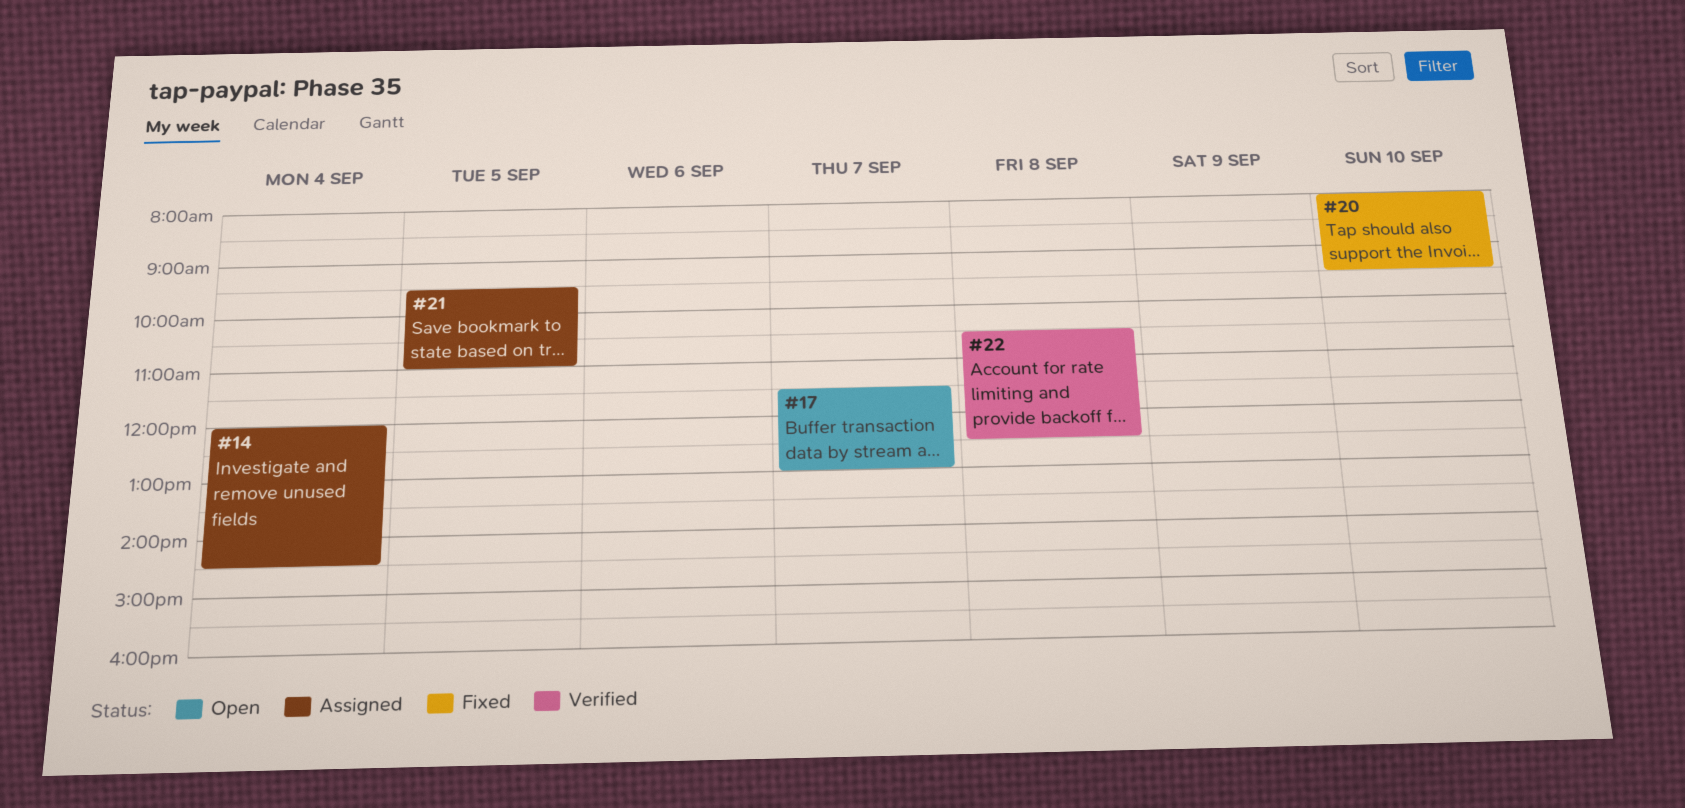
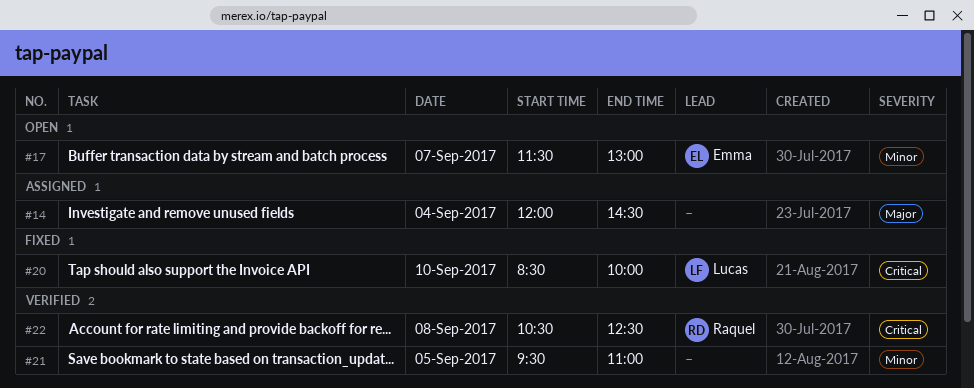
#20, begins: 08:00 -> 08:30
#20, ends: 09:30 -> 10:00
#21, status: Assigned -> Verified

